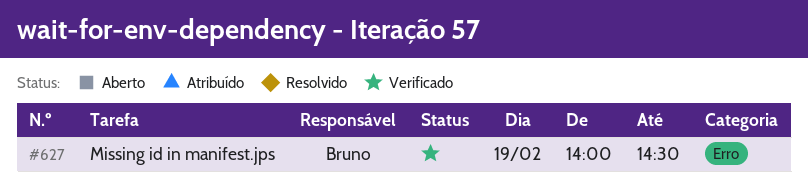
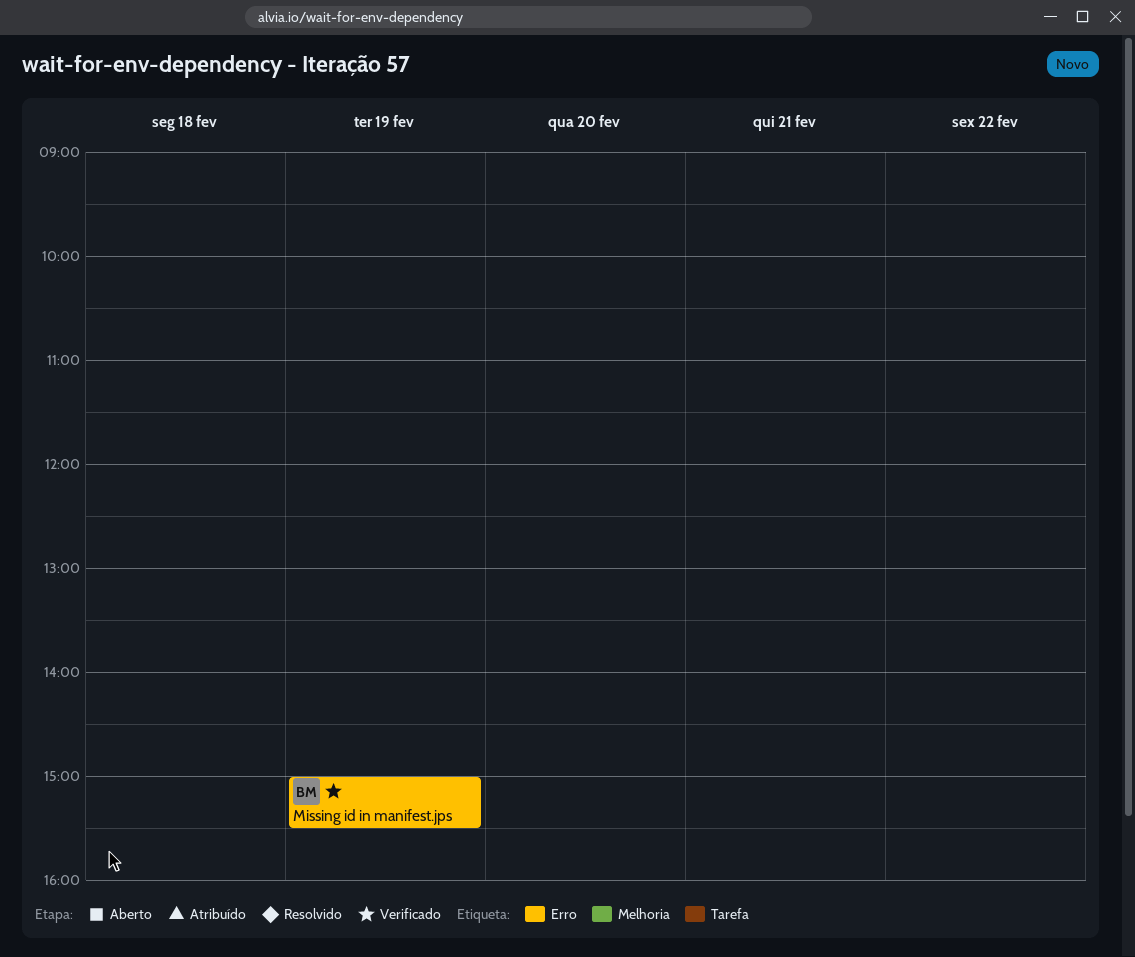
Missing id in manifest.jps, begins: 14:00 -> 15:00
Missing id in manifest.jps, ends: 14:30 -> 15:30

